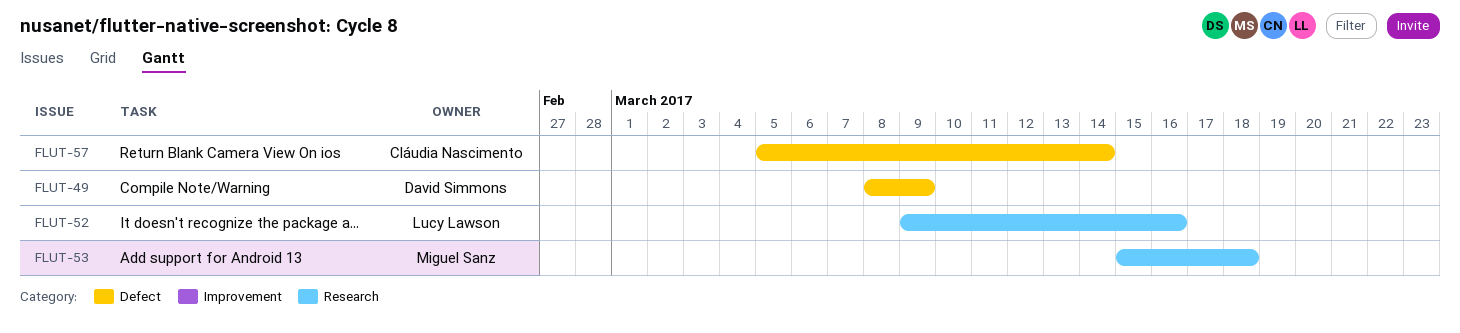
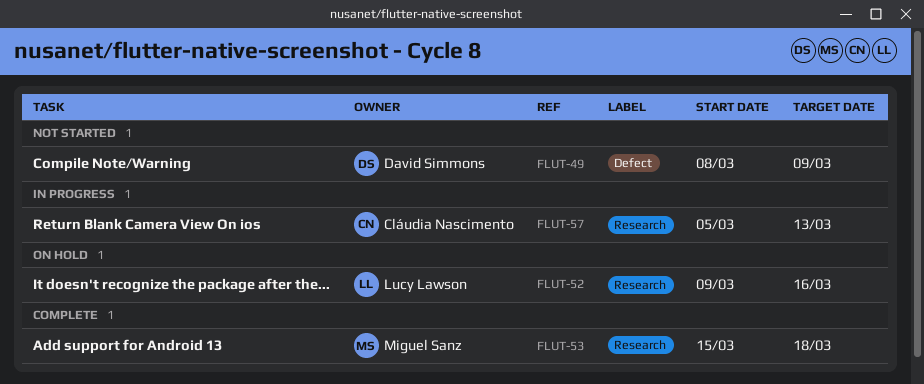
FLUT-57, label: Defect -> Research
FLUT-57, due: Mar 14 -> Mar 13

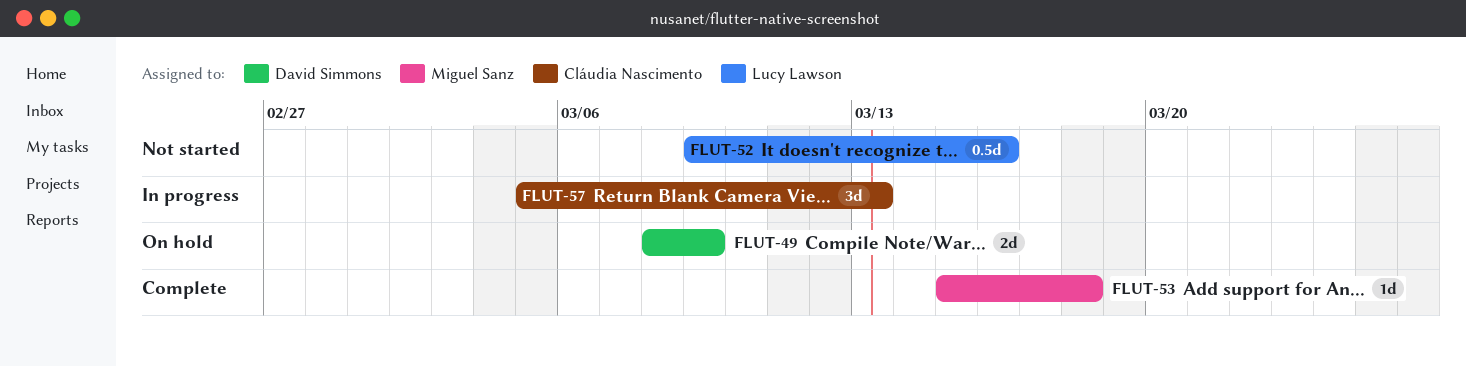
FLUT-49, status: Not started -> On hold
FLUT-52, status: On hold -> Not started

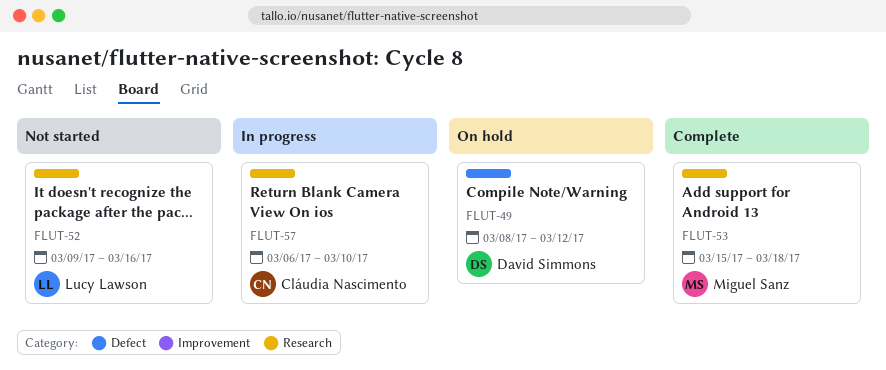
FLUT-49, due: Mar 9 -> Mar 12
FLUT-57, start: Mar 5 -> Mar 6
FLUT-57, due: Mar 13 -> Mar 10

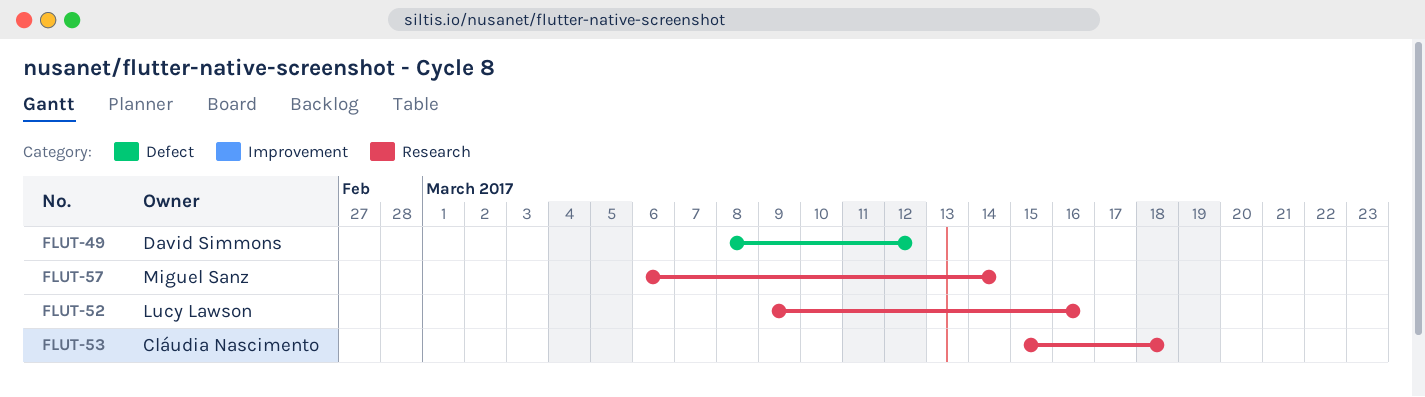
FLUT-53, owner: Miguel Sanz -> Cláudia Nascimento
FLUT-57, owner: Cláudia Nascimento -> Miguel Sanz
FLUT-57, due: Mar 10 -> Mar 14

